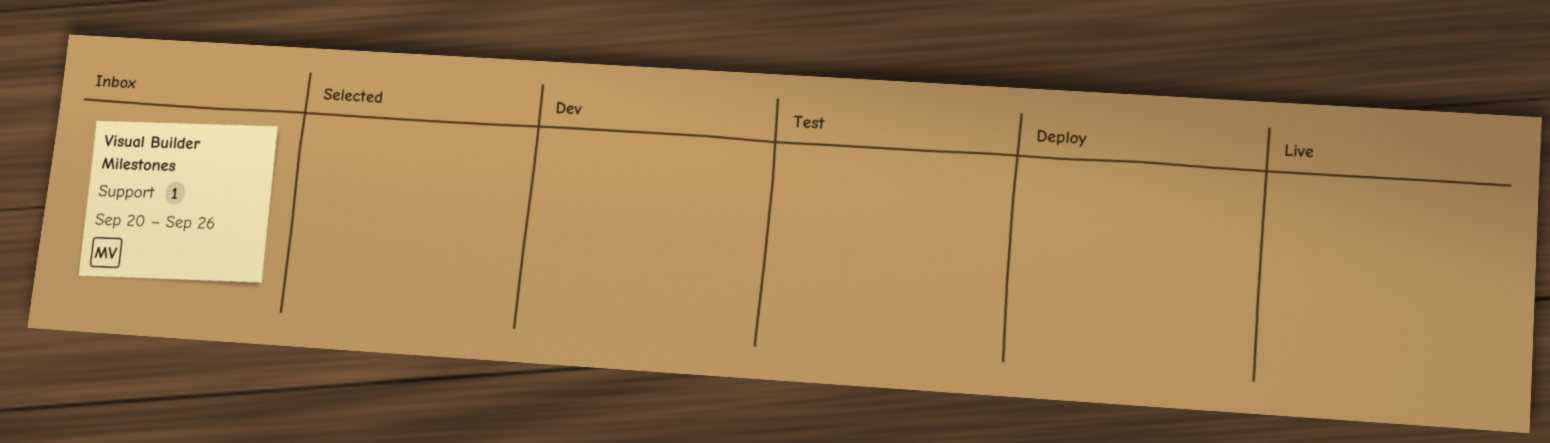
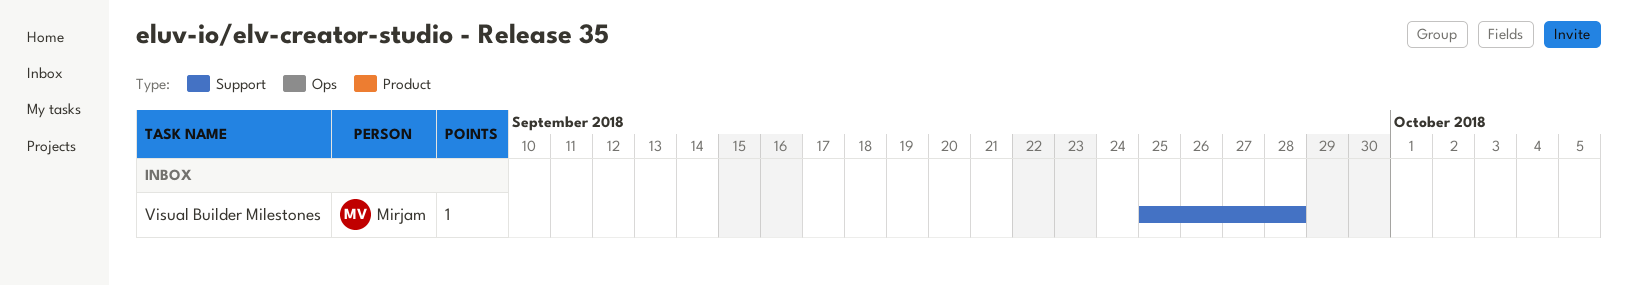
Visual Builder Milestones, start: Sep 20 -> Sep 25
Visual Builder Milestones, due: Sep 26 -> Sep 28

